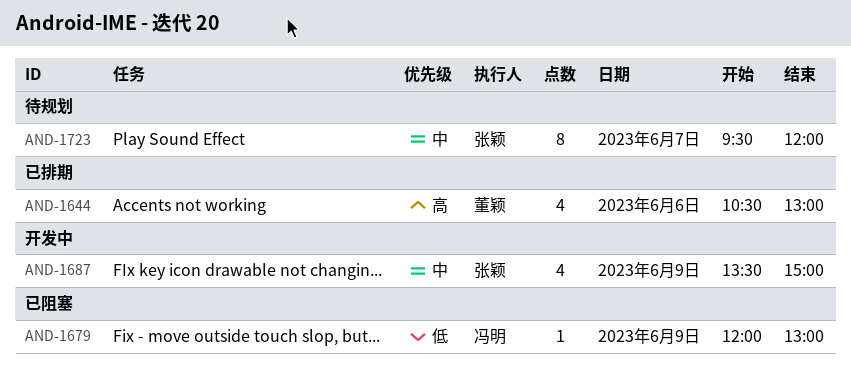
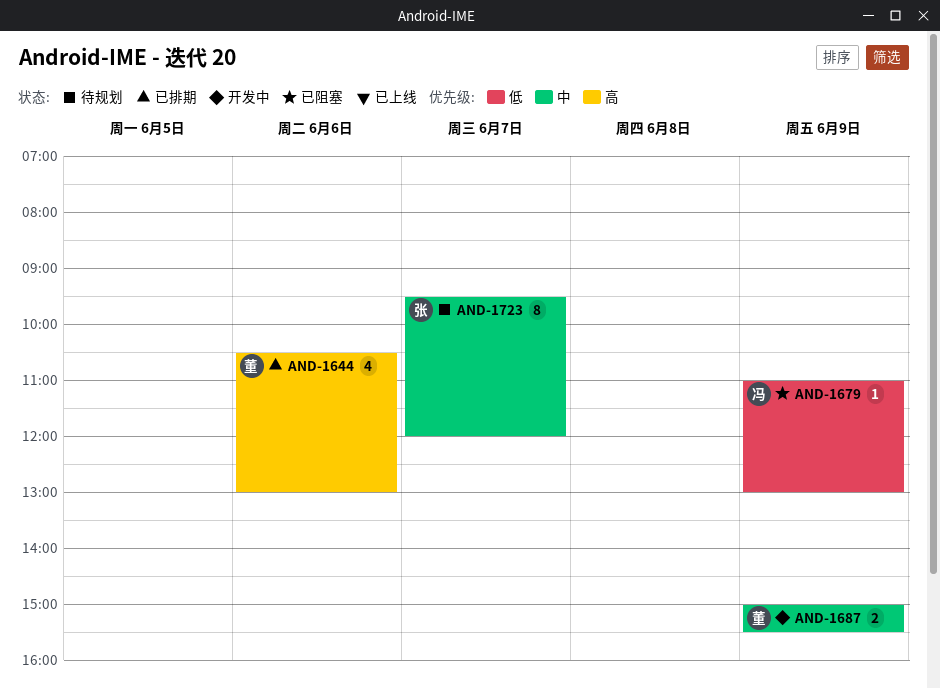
AND-1679, begins: 12:00 -> 11:00
AND-1687, owner: 张颖 -> 董颖
AND-1687, estimate: 4 -> 2
AND-1687, begins: 13:30 -> 15:00
AND-1687, ends: 15:00 -> 15:30

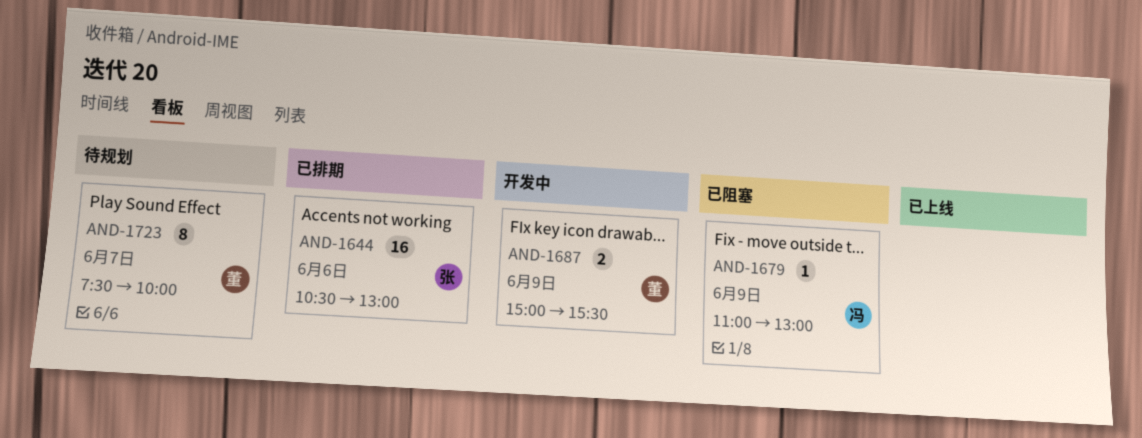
AND-1644, owner: 董 -> 张
AND-1644, estimate: 4 -> 16
AND-1723, owner: 张 -> 董
AND-1723, begins: 09:30 -> 07:30
AND-1723, ends: 12:00 -> 10:00

